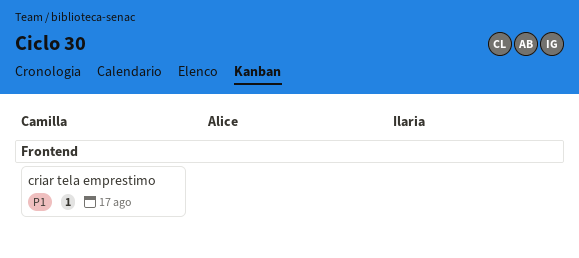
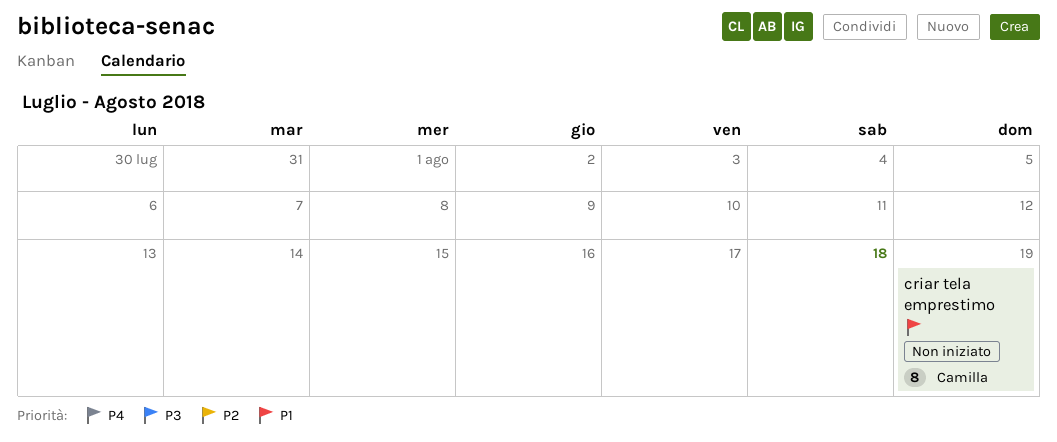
criar tela emprestimo, estimate: 1 -> 8
criar tela emprestimo, due: Aug 17 -> Aug 19

